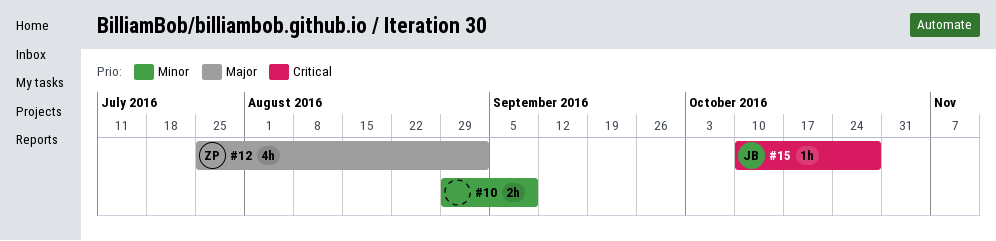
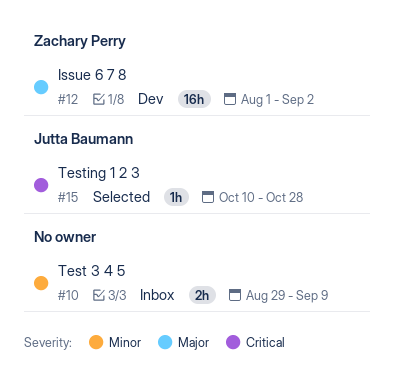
#12, estimate: 4h -> 16h
#12, start: Jul 25 -> Aug 1

